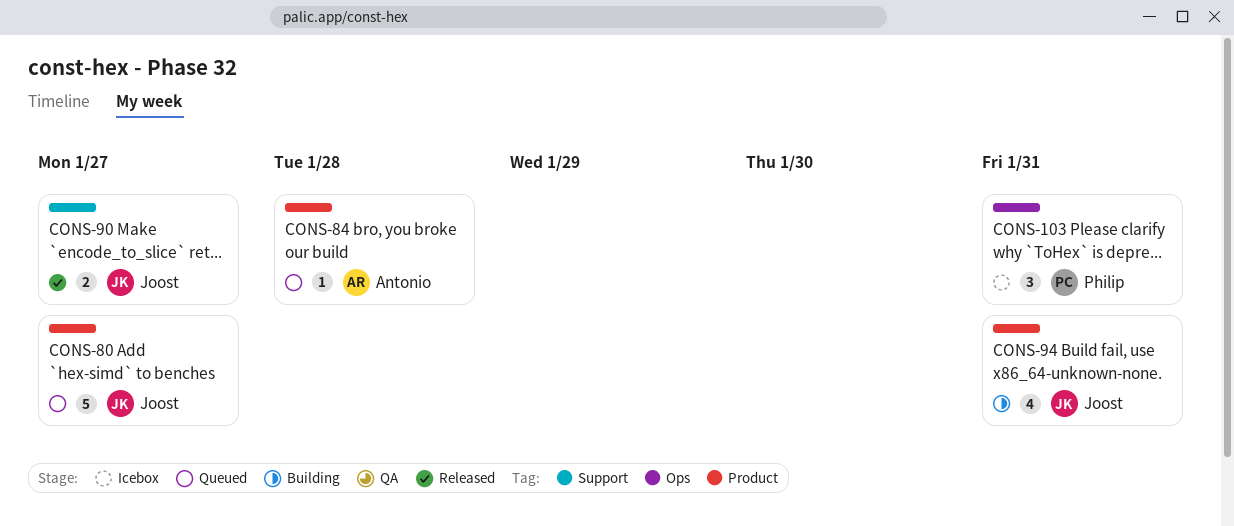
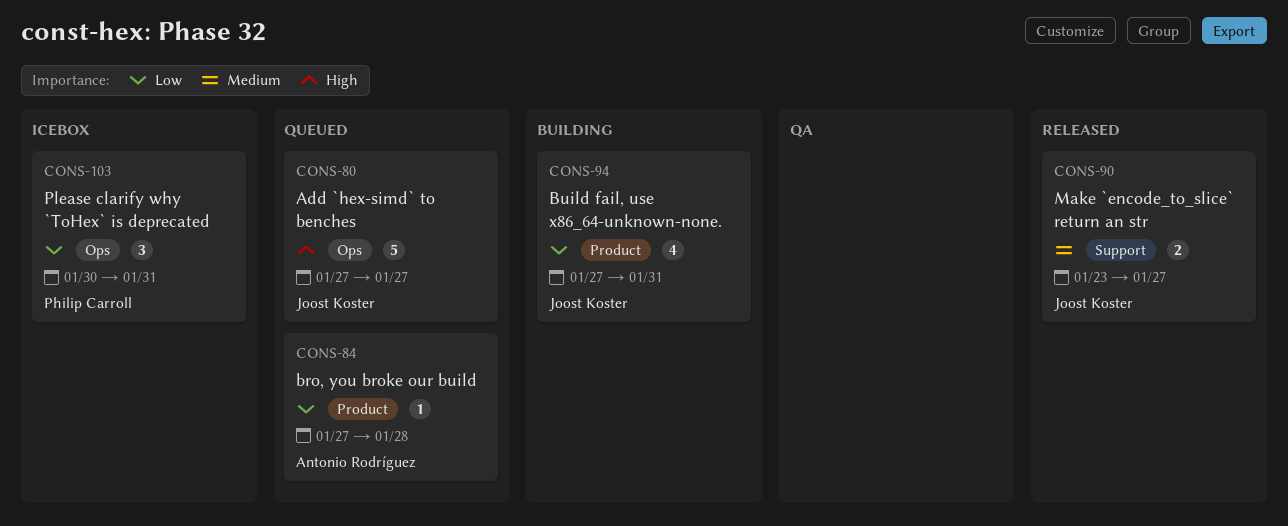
CONS-80, label: Product -> Ops

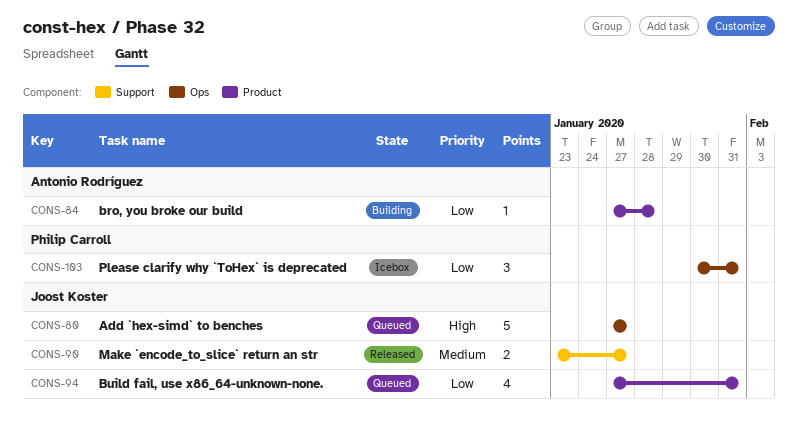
CONS-84, status: Queued -> Building
CONS-94, status: Building -> Queued

